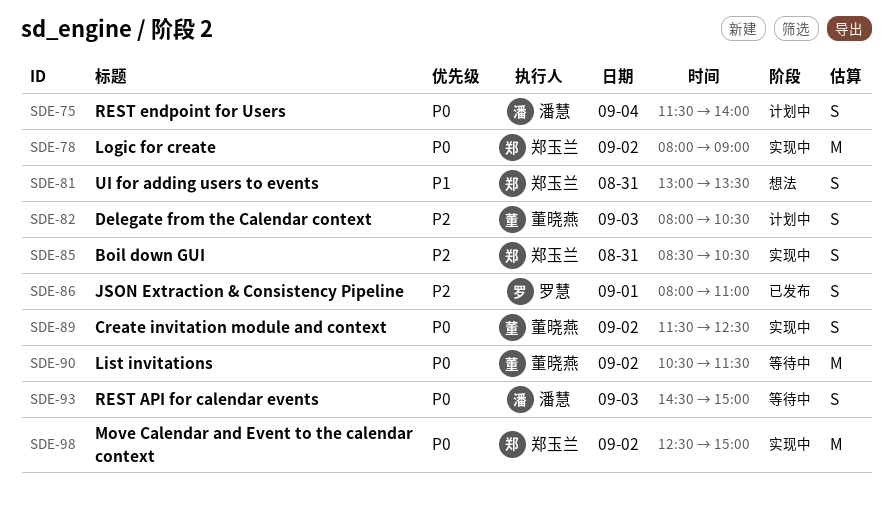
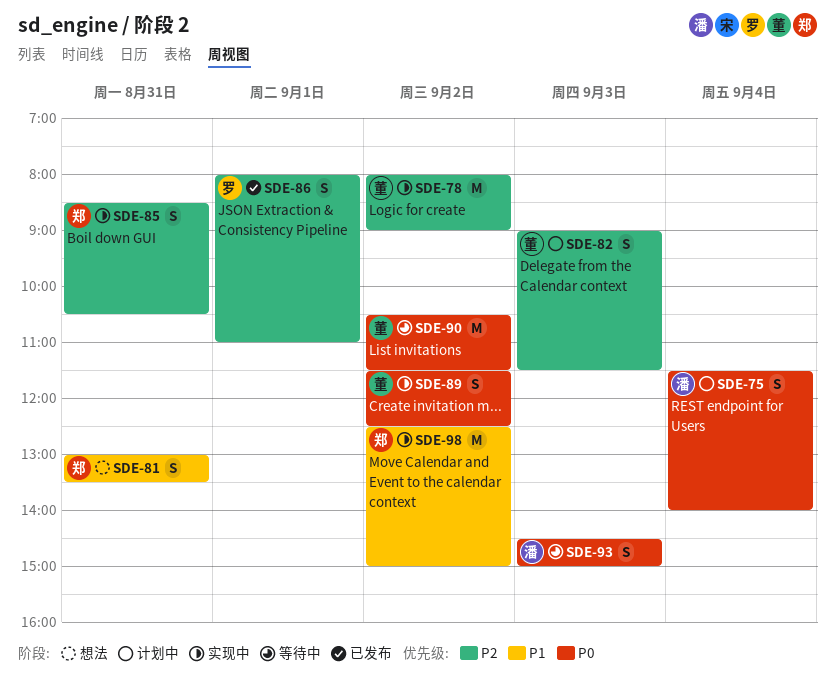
SDE-78, owner: 郑玉兰 -> 董晓燕
SDE-78, priority: P0 -> P2
SDE-82, begins: 08:00 -> 09:00
SDE-82, ends: 10:30 -> 11:30
SDE-98, priority: P0 -> P1

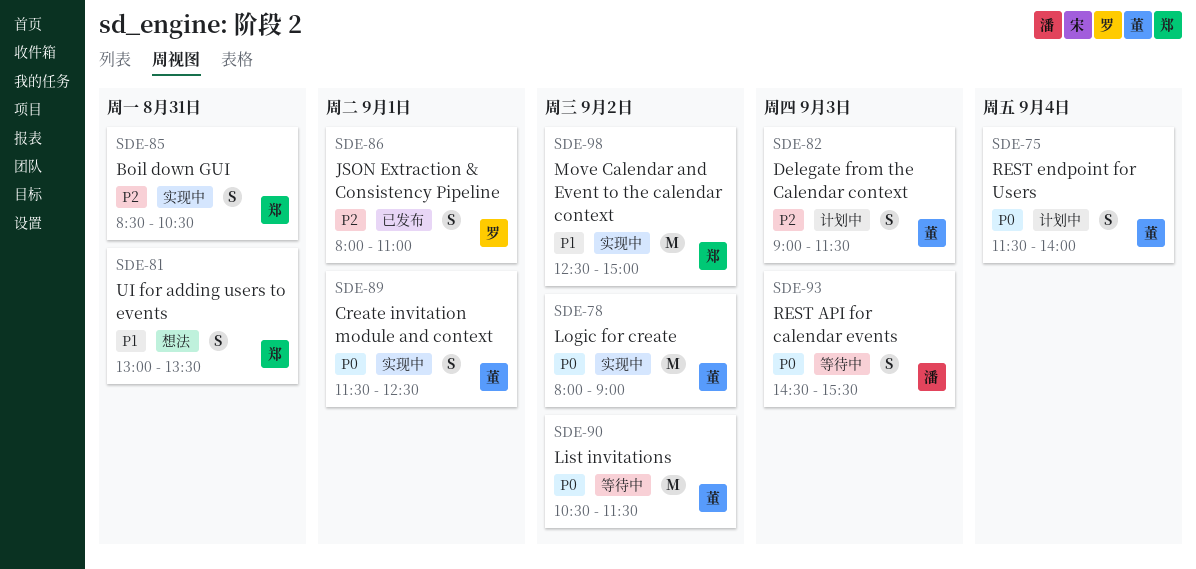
SDE-75, owner: 潘 -> 董
SDE-78, priority: P2 -> P0
SDE-89, day: Sep 2 -> Sep 1
SDE-93, ends: 15:00 -> 15:30

